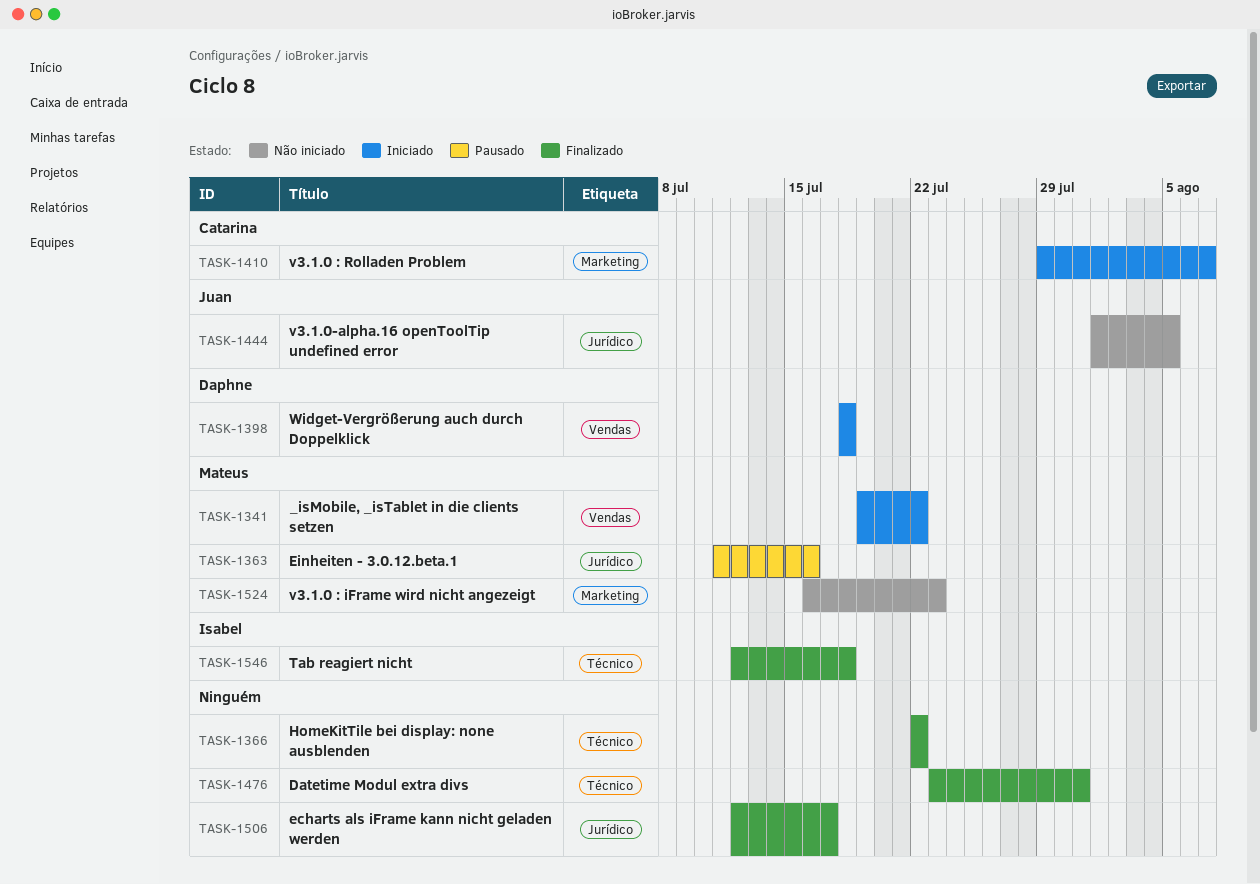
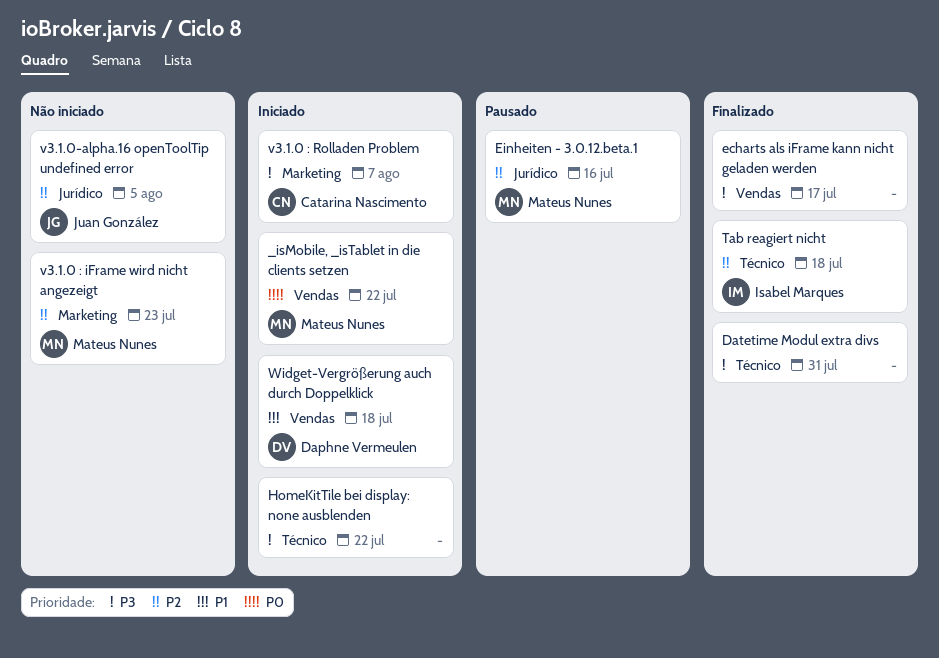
echarts als iFrame kann nicht geladen werden, label: Jurídico -> Vendas
HomeKitTile bei display: none ausblenden, status: Finalizado -> Iniciado

